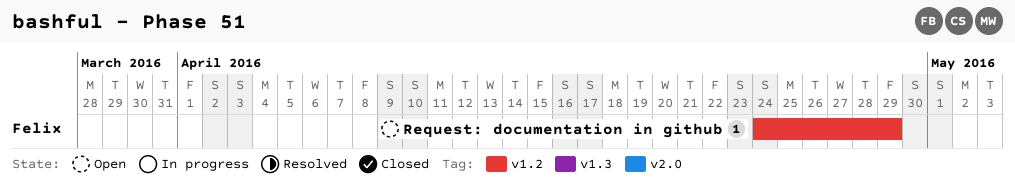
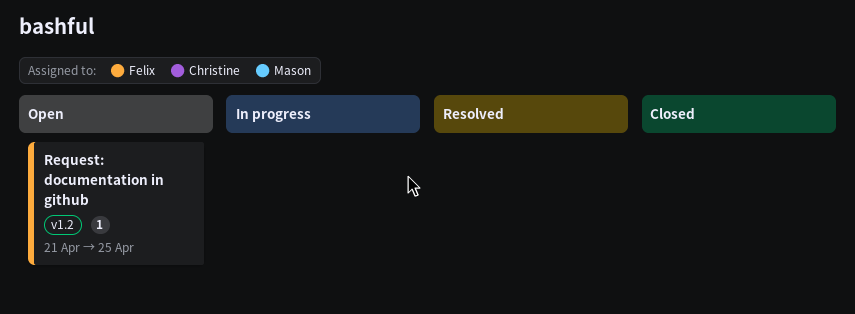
Request: documentation in github, start: Apr 24 -> Apr 21
Request: documentation in github, due: Apr 29 -> Apr 25

